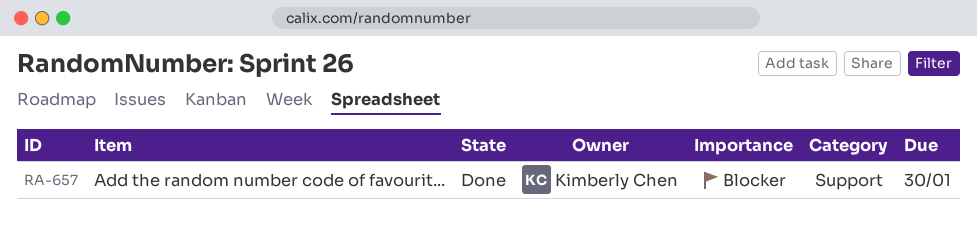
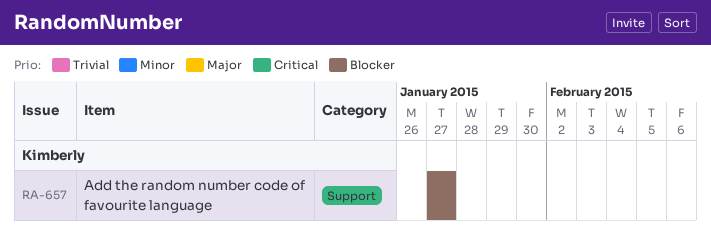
RA-657, due: Jan 30 -> Jan 27

